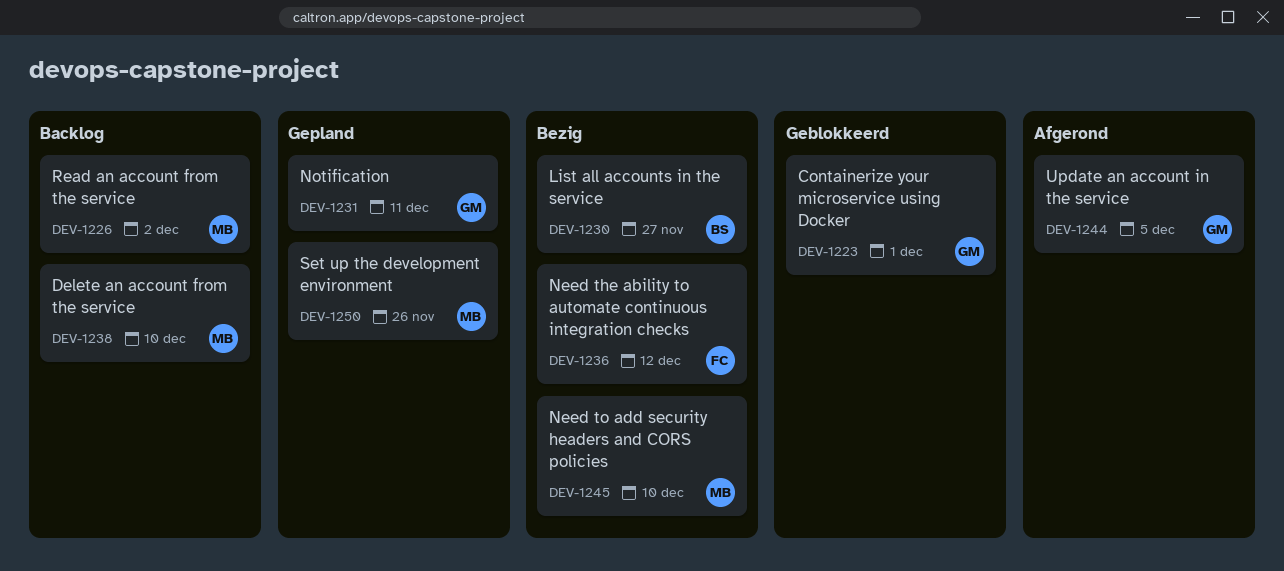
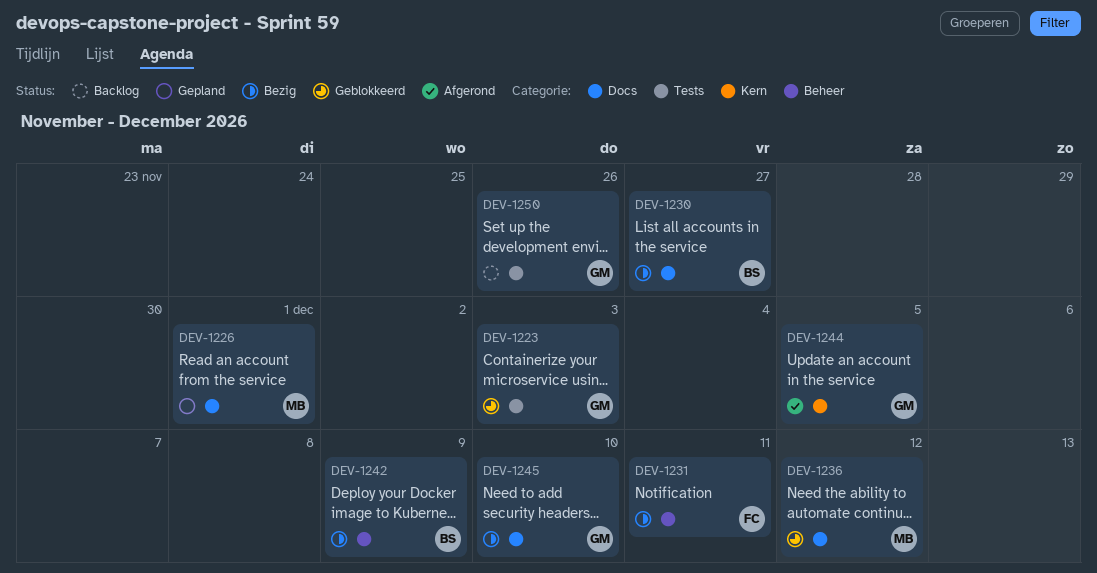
DEV-1223, due: Dec 1 -> Dec 3
DEV-1226, status: Backlog -> Gepland
DEV-1226, due: Dec 2 -> Dec 1
DEV-1231, status: Gepland -> Bezig
DEV-1231, owner: GM -> FC
DEV-1236, status: Bezig -> Geblokkeerd
DEV-1236, owner: FC -> MB
DEV-1238: present -> none
DEV-1242: none -> present
DEV-1245, owner: MB -> GM
DEV-1250, status: Gepland -> Backlog
DEV-1250, owner: MB -> GM

